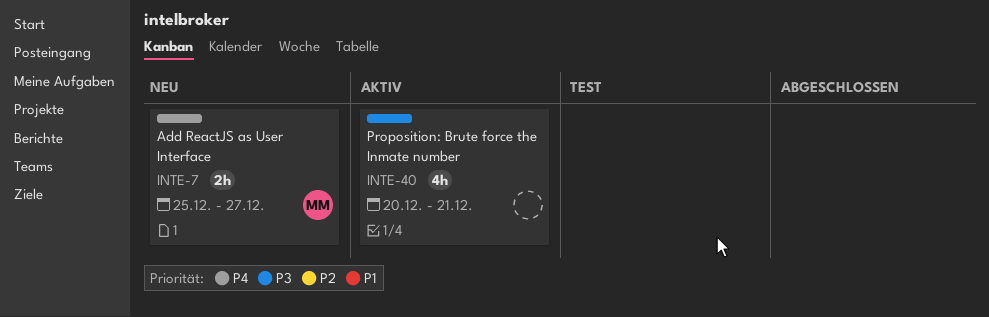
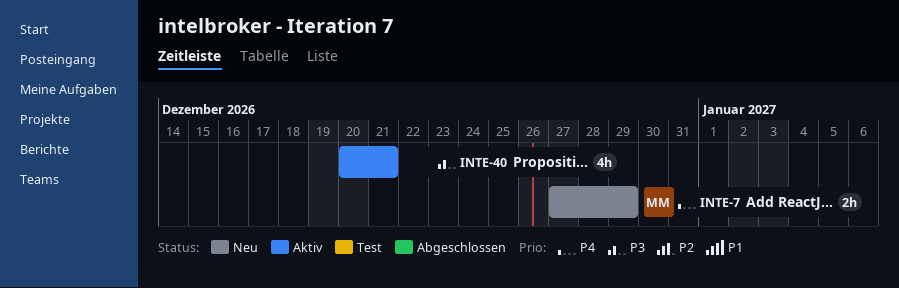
INTE-7, start: Dec 25 -> Dec 27
INTE-7, due: Dec 27 -> Dec 29

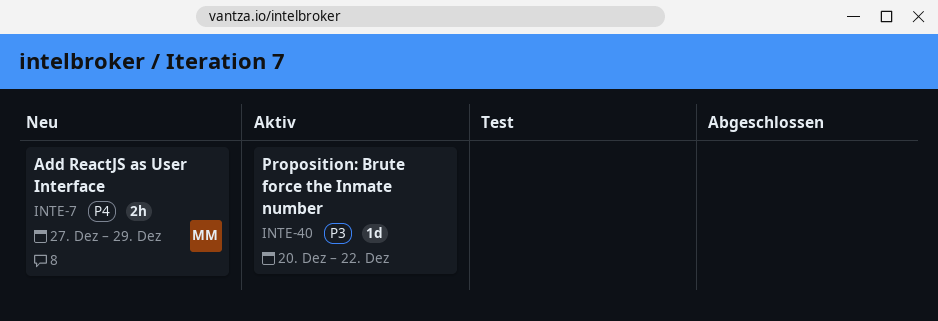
INTE-40, estimate: 4h -> 1d
INTE-40, due: Dec 21 -> Dec 22

